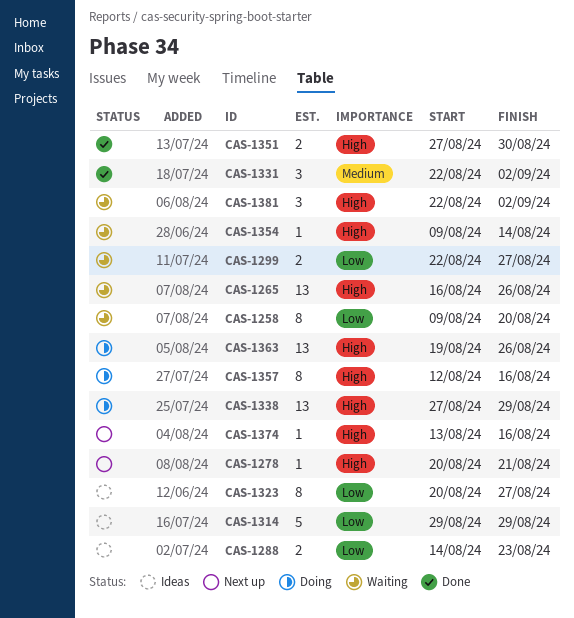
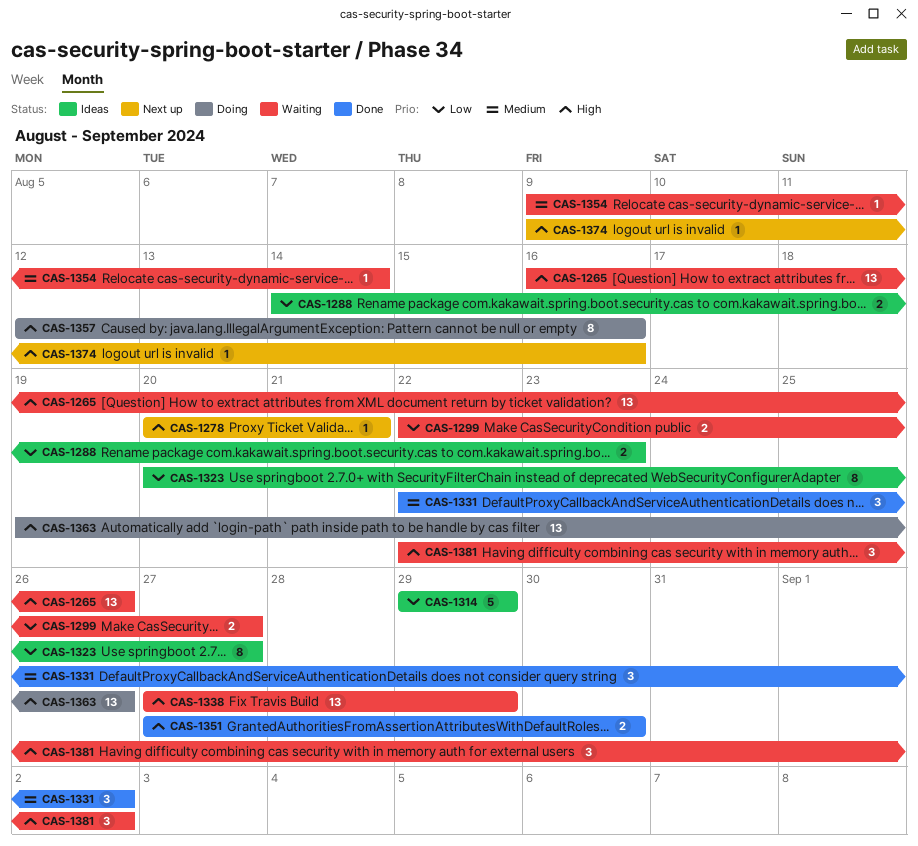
CAS-1258: present -> none
CAS-1338, status: Doing -> Waiting
CAS-1354, priority: High -> Medium
CAS-1374, start: Aug 13 -> Aug 9

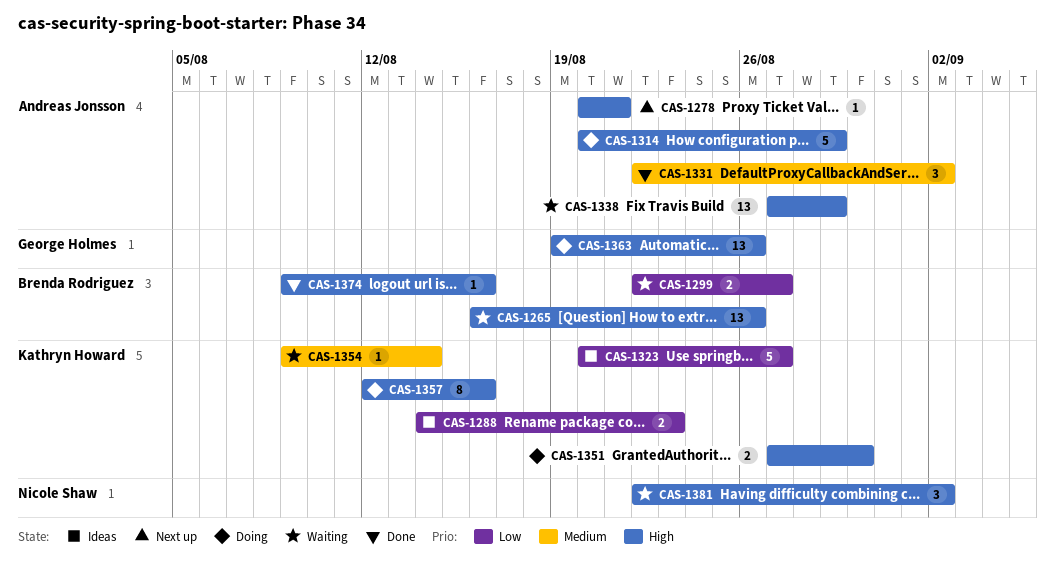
CAS-1314, status: Ideas -> Doing
CAS-1314, priority: Low -> High
CAS-1314, start: Aug 29 -> Aug 20
CAS-1323, estimate: 8 -> 5
CAS-1351, status: Done -> Doing
CAS-1374, status: Next up -> Done

